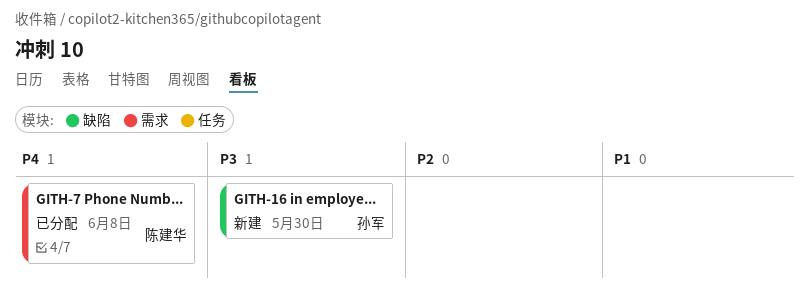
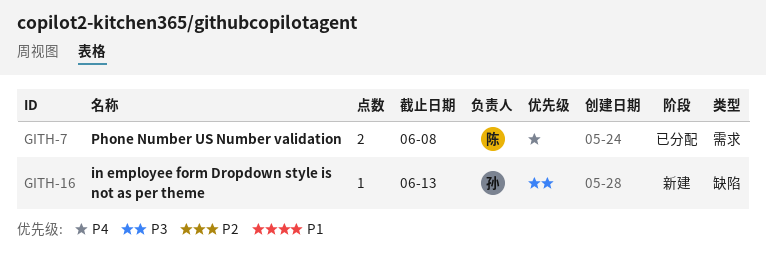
GITH-16, due: May 30 -> Jun 13

